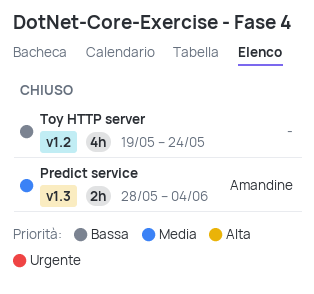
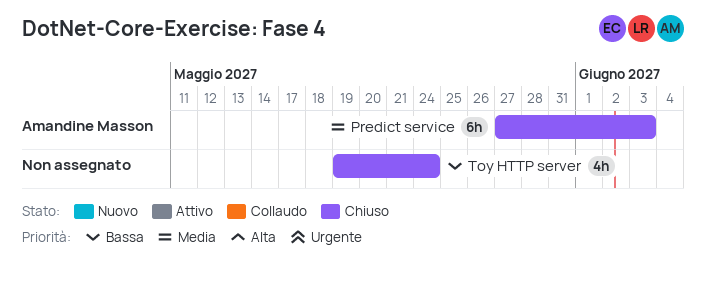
Predict service, estimate: 2h -> 6h
Predict service, start: May 28 -> May 27
Predict service, due: Jun 4 -> Jun 3

